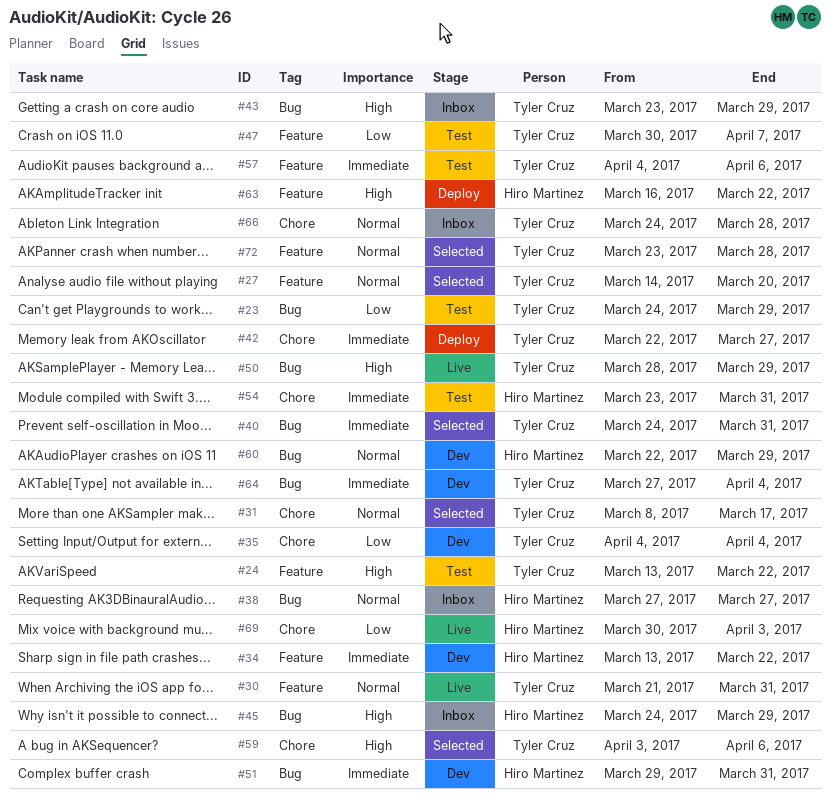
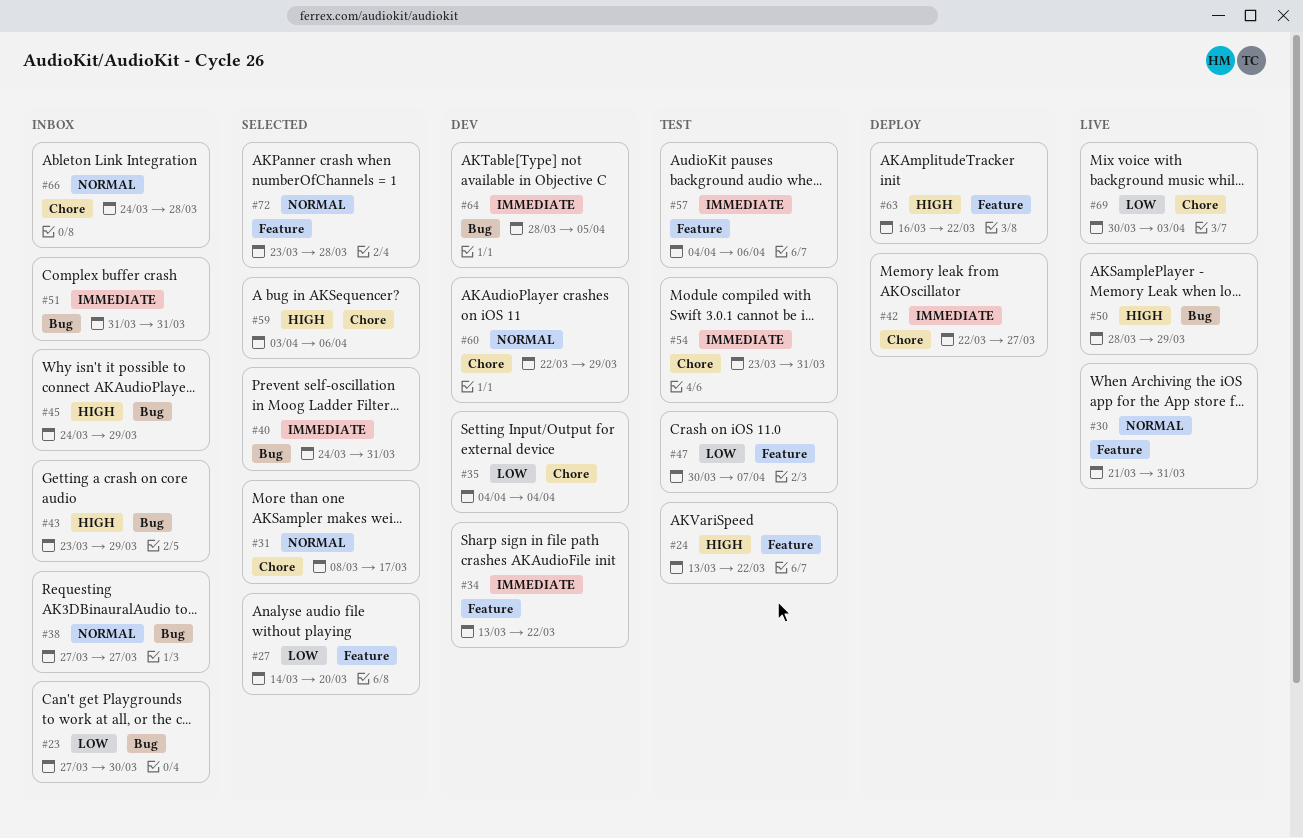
#23, status: Test -> Inbox
#23, start: Mar 24 -> Mar 27
#23, due: Mar 29 -> Mar 30
#27, priority: Normal -> Low
#51, status: Dev -> Inbox
#51, start: Mar 29 -> Mar 31
#60, label: Bug -> Chore
#64, start: Mar 27 -> Mar 28
#64, due: Apr 4 -> Apr 5

